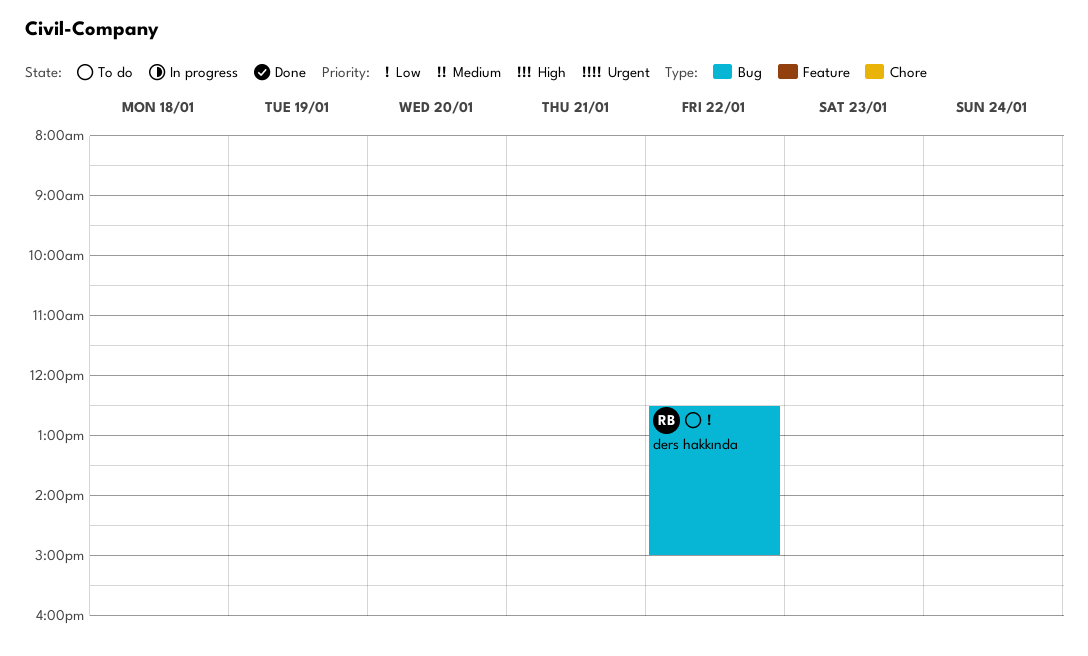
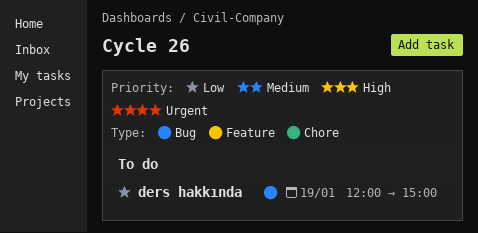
ders hakkında, day: Jan 22 -> Jan 19
ders hakkında, begins: 12:30 -> 12:00

